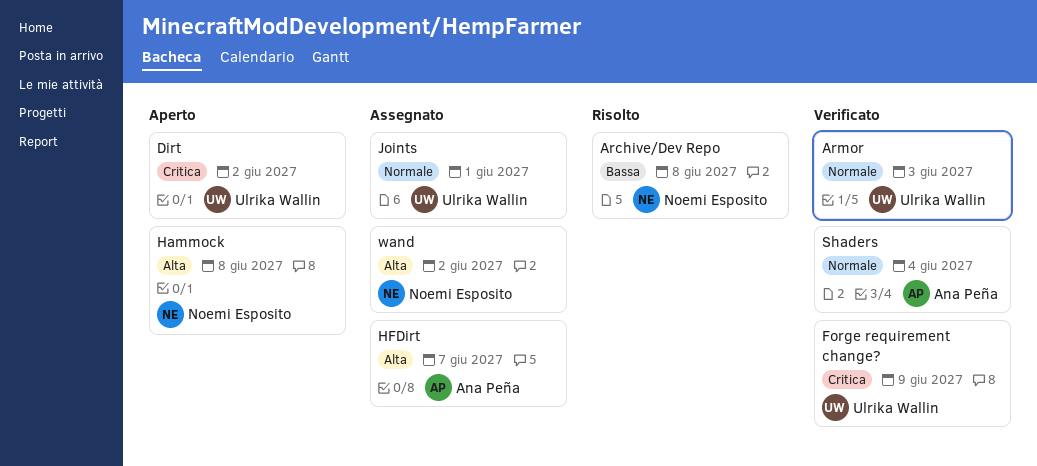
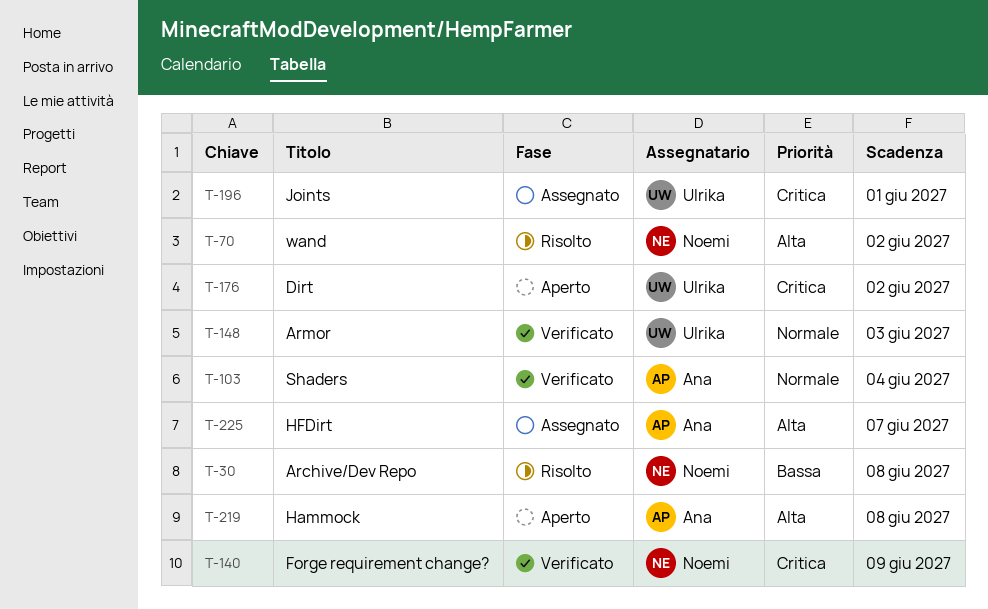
Forge requirement change?, owner: Ulrika Wallin -> Noemi Esposito
Hammock, owner: Noemi Esposito -> Ana Peña
Joints, priority: Normale -> Critica
wand, status: Assegnato -> Risolto

